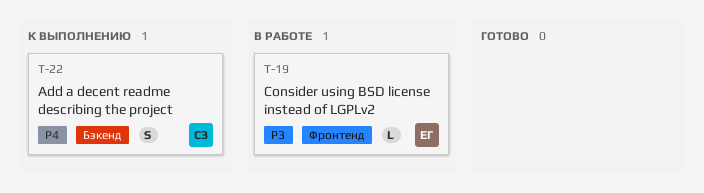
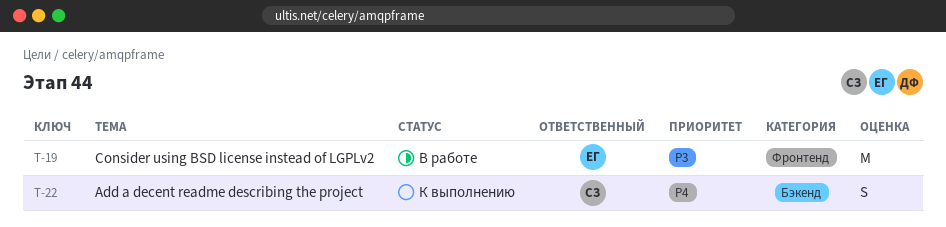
T-19, estimate: L -> M

